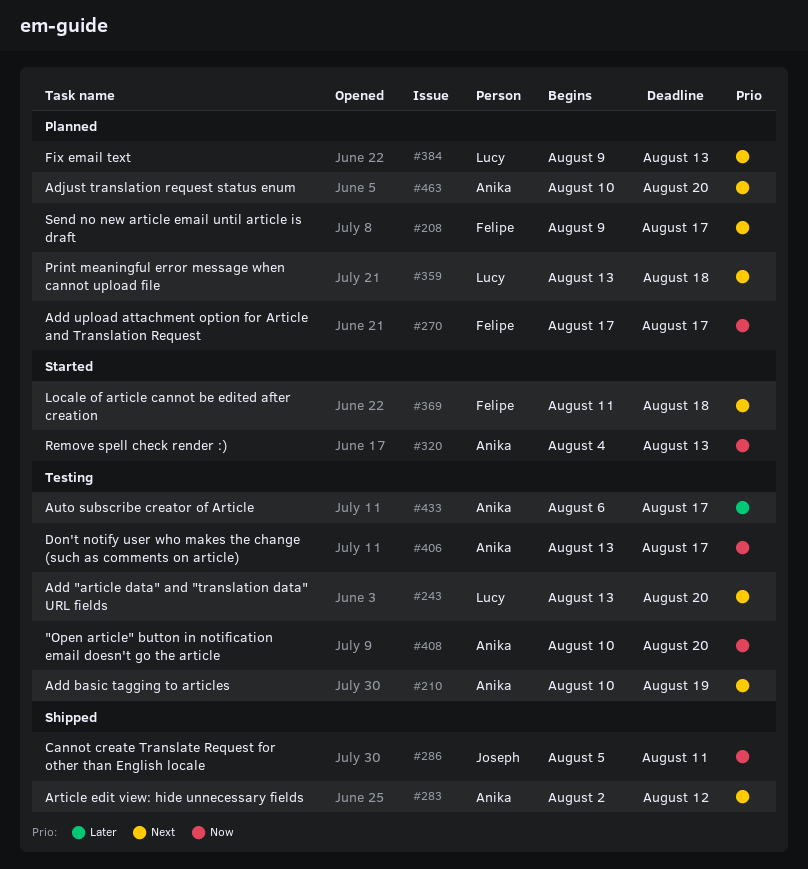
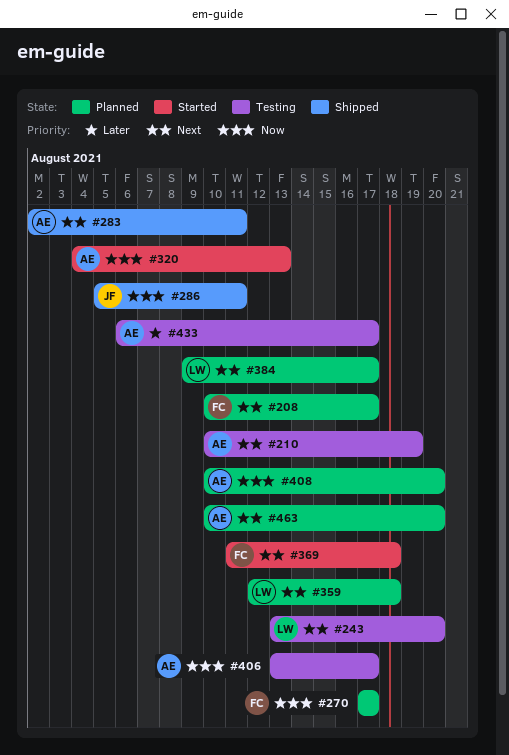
#208, start: Aug 9 -> Aug 10
#283, due: Aug 12 -> Aug 11
#359, start: Aug 13 -> Aug 12
#384, due: Aug 13 -> Aug 17
#408, status: Testing -> Planned

